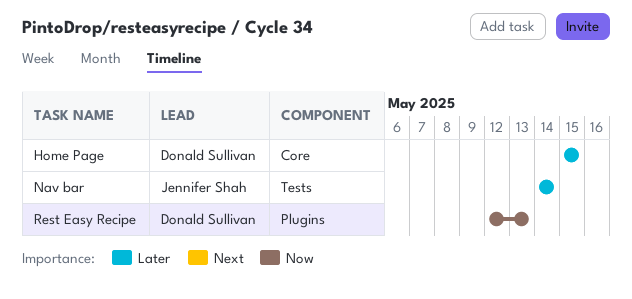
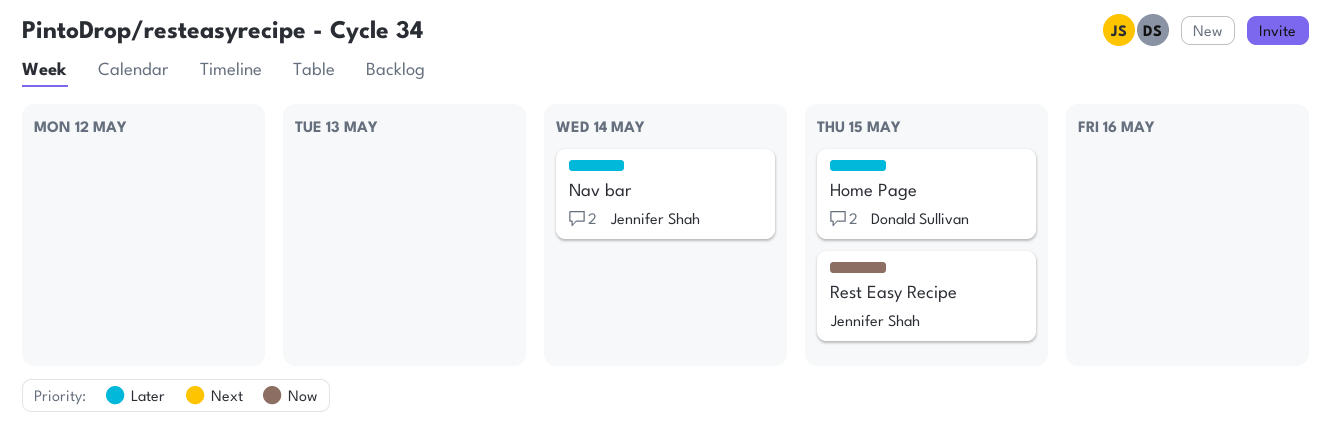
Rest Easy Recipe, owner: Donald Sullivan -> Jennifer Shah
Rest Easy Recipe, due: May 13 -> May 15

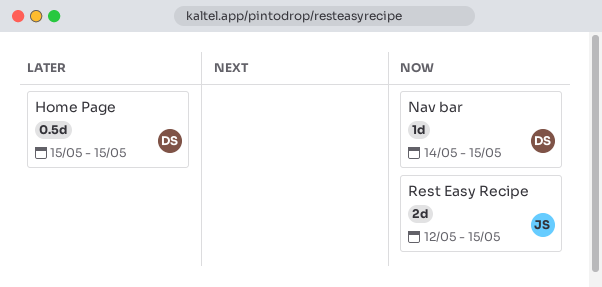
Nav bar, owner: Jennifer Shah -> Donald Sullivan
Nav bar, priority: Later -> Now
Nav bar, due: May 14 -> May 15

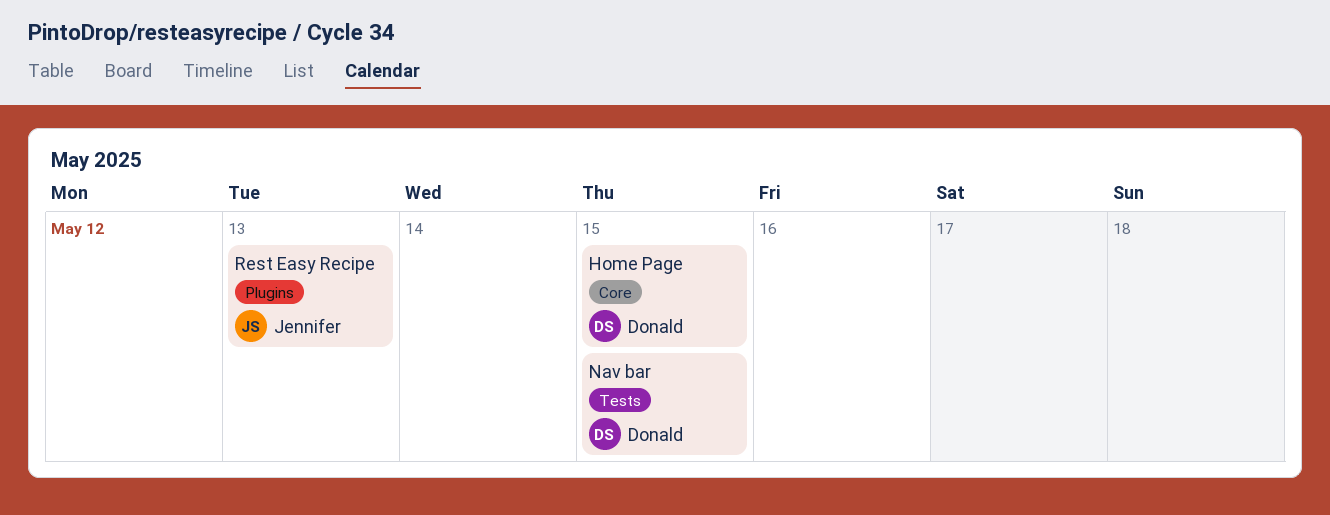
Rest Easy Recipe, due: May 15 -> May 13

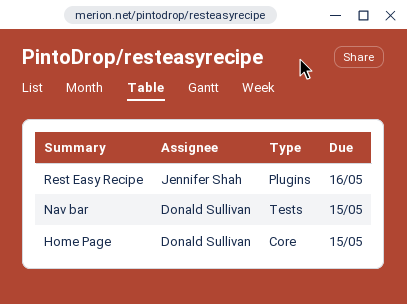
Rest Easy Recipe, due: May 13 -> May 16

